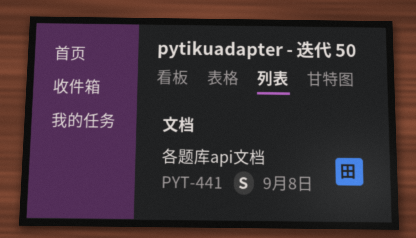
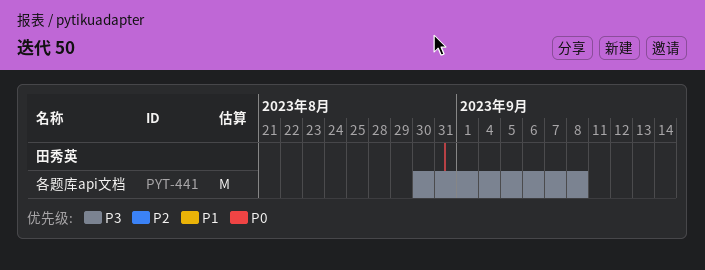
PYT-441, estimate: S -> M

